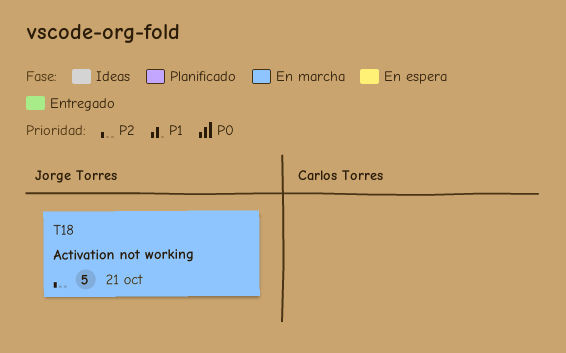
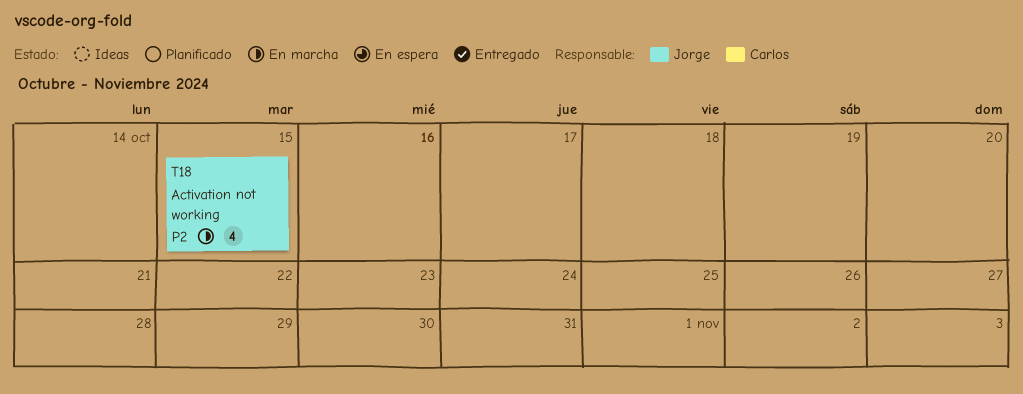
T18, estimate: 5 -> 4
T18, due: Oct 21 -> Oct 15

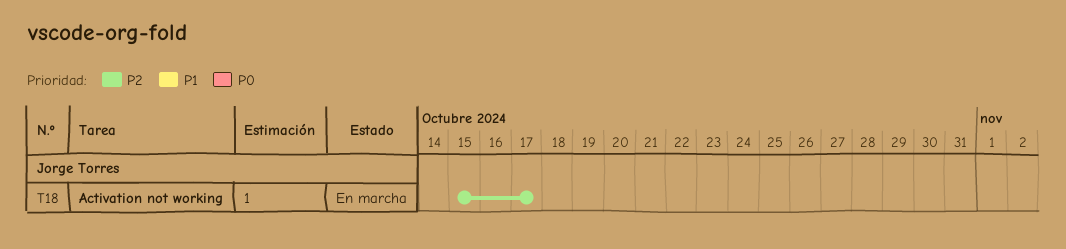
T18, estimate: 4 -> 1
T18, due: Oct 15 -> Oct 17

